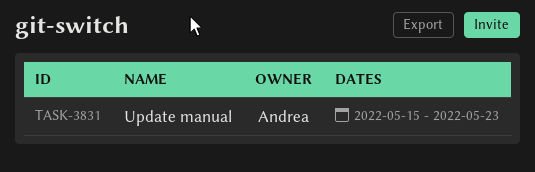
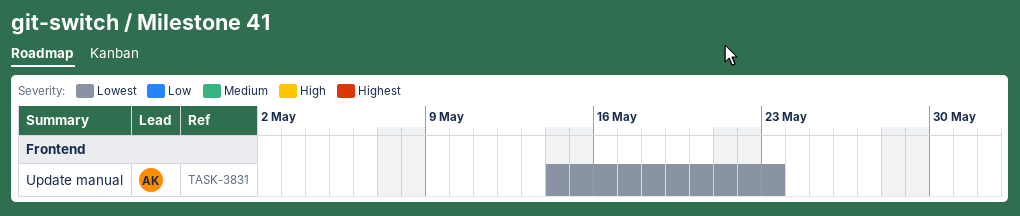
TASK-3831, start: May 15 -> May 14

